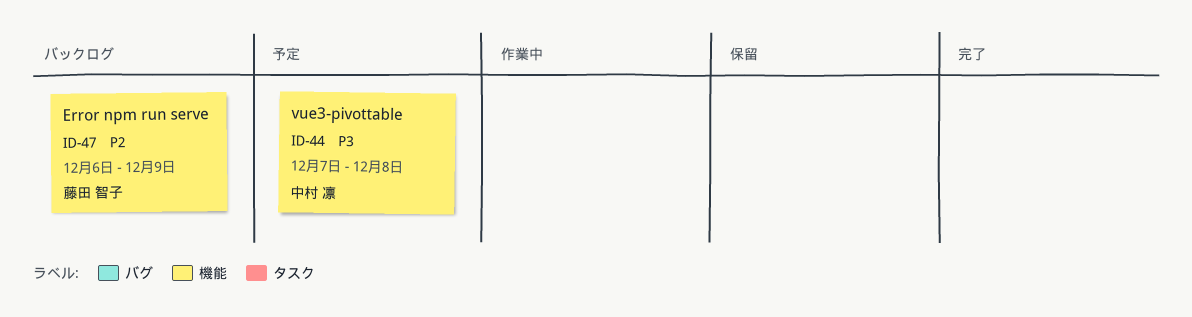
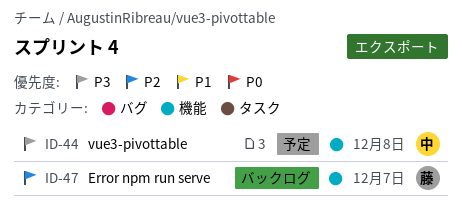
ID-47, due: Dec 9 -> Dec 7

